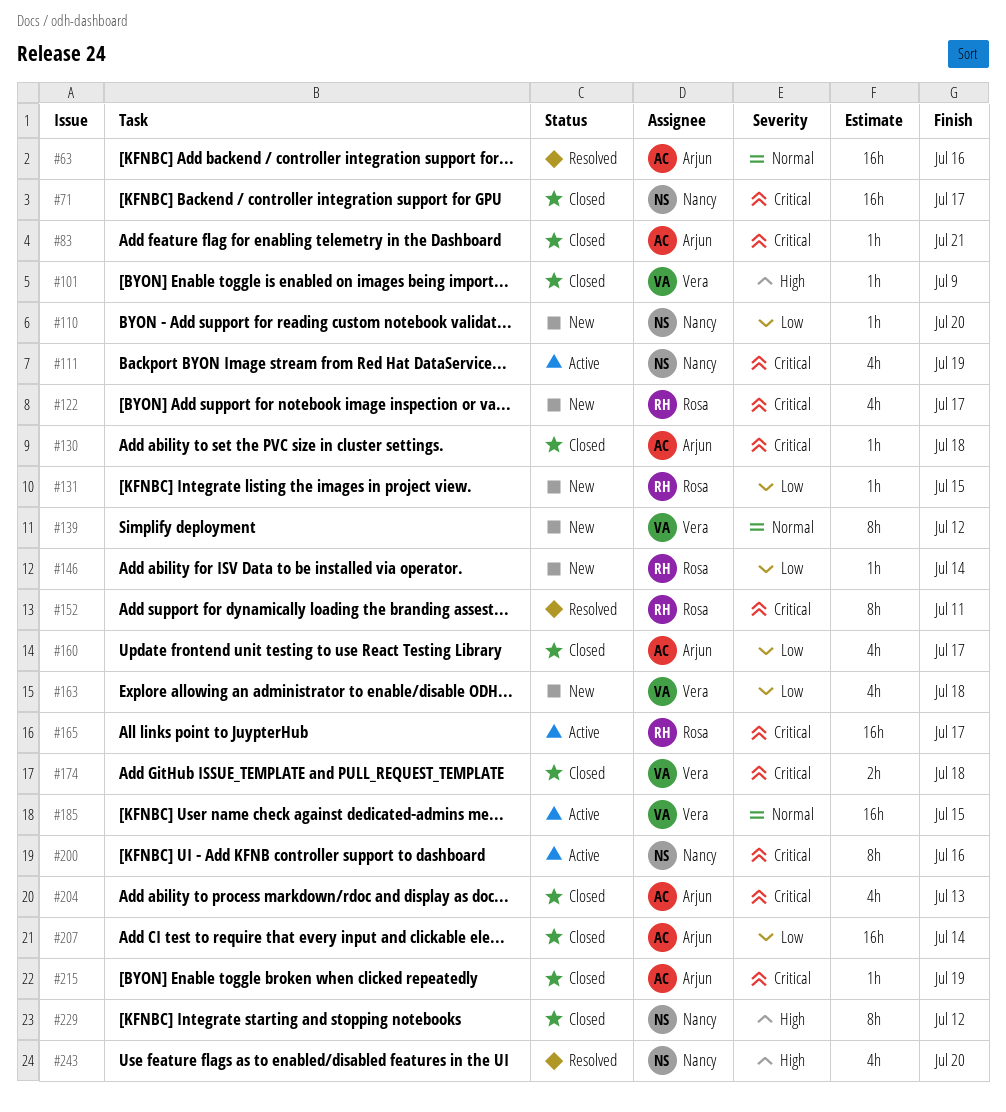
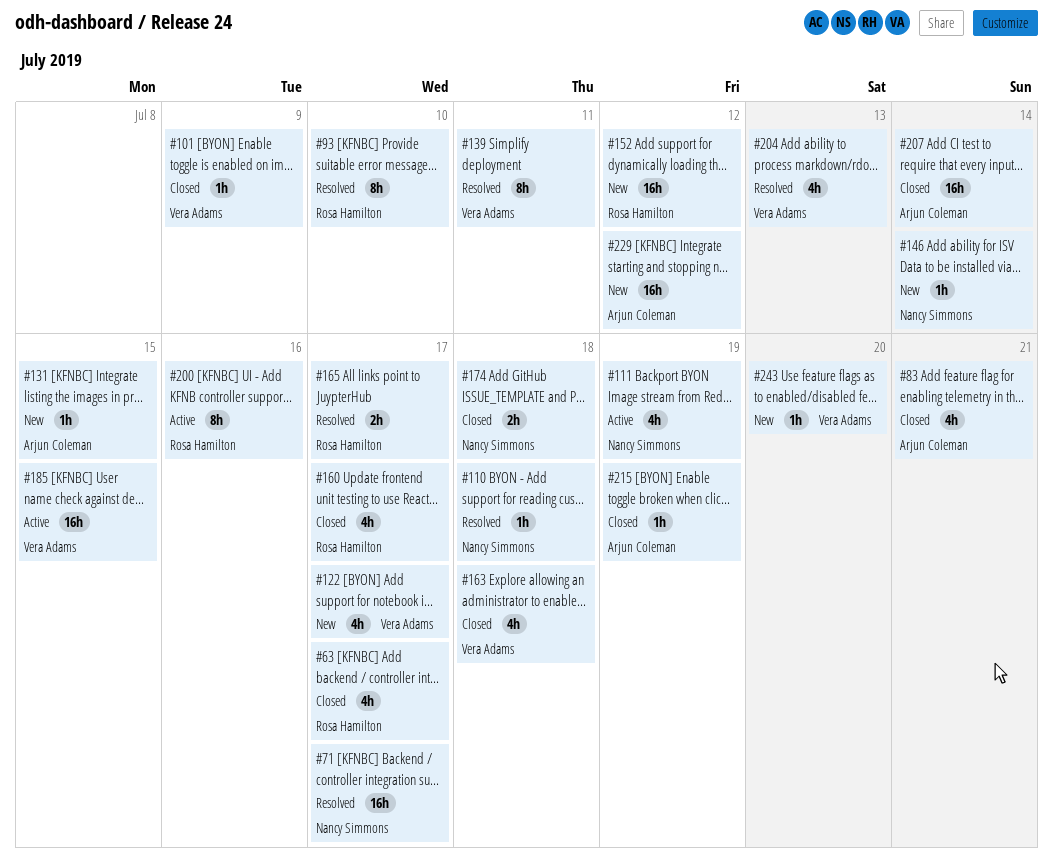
#63, status: Resolved -> Closed
#63, owner: Arjun Coleman -> Rosa Hamilton
#63, estimate: 16h -> 4h
#63, due: Jul 16 -> Jul 17
#71, status: Closed -> Resolved
#83, estimate: 1h -> 4h
#93: none -> present
#110, status: New -> Resolved
#110, due: Jul 20 -> Jul 18
#122, owner: Rosa Hamilton -> Vera Adams
#130: present -> none
#131, owner: Rosa Hamilton -> Arjun Coleman
#139, status: New -> Resolved
#139, due: Jul 12 -> Jul 11
#146, owner: Rosa Hamilton -> Nancy Simmons
#152, status: Resolved -> New
#152, estimate: 8h -> 16h
#152, due: Jul 11 -> Jul 12
#160, owner: Arjun Coleman -> Rosa Hamilton
#163, status: New -> Closed
#165, status: Active -> Resolved
#165, estimate: 16h -> 2h
#174, owner: Vera Adams -> Nancy Simmons
#200, owner: Nancy Simmons -> Rosa Hamilton
#204, status: Closed -> Resolved
#204, owner: Arjun Coleman -> Vera Adams
#229, status: Closed -> New
#229, owner: Nancy Simmons -> Arjun Coleman
#229, estimate: 8h -> 16h
#243, status: Resolved -> New
#243, owner: Nancy Simmons -> Vera Adams
#243, estimate: 4h -> 1h

